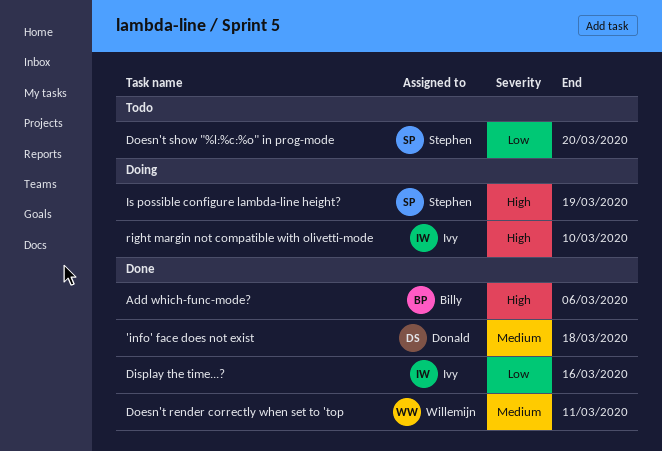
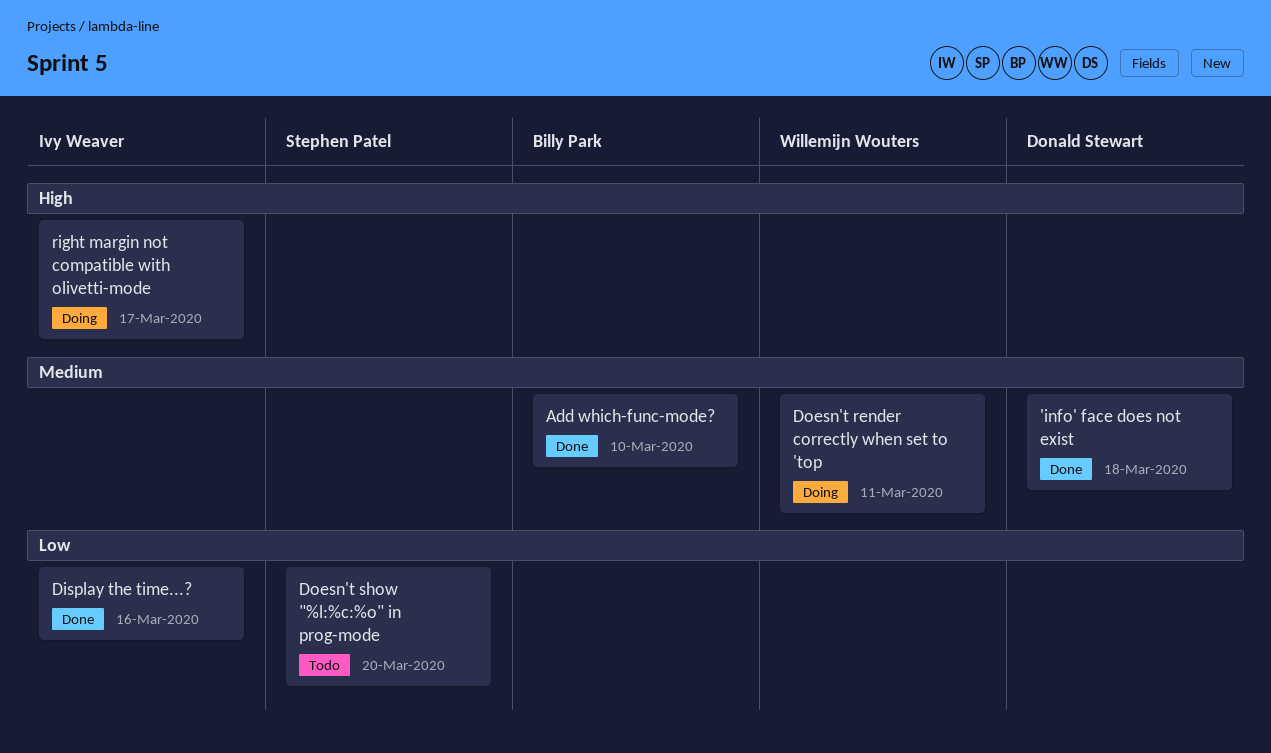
Add which-func-mode?, priority: High -> Medium
Add which-func-mode?, due: Mar 6 -> Mar 10
Doesn't render correctly when set to 'top, status: Done -> Doing
Is possible configure lambda-line height?: present -> none
right margin not compatible with olivetti-mode, due: Mar 10 -> Mar 17

